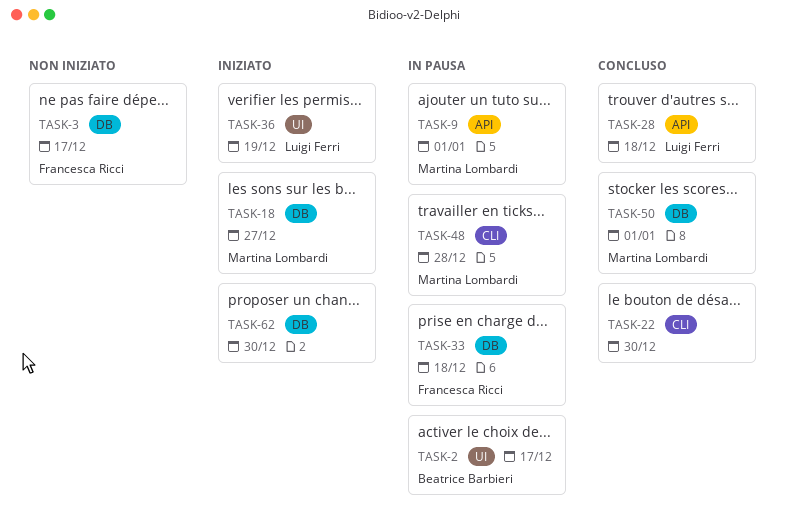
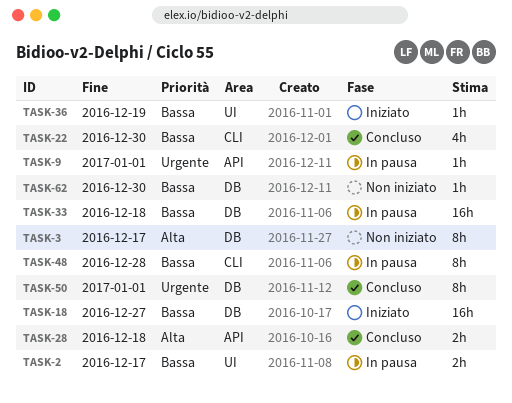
TASK-62, status: Iniziato -> Non iniziato

